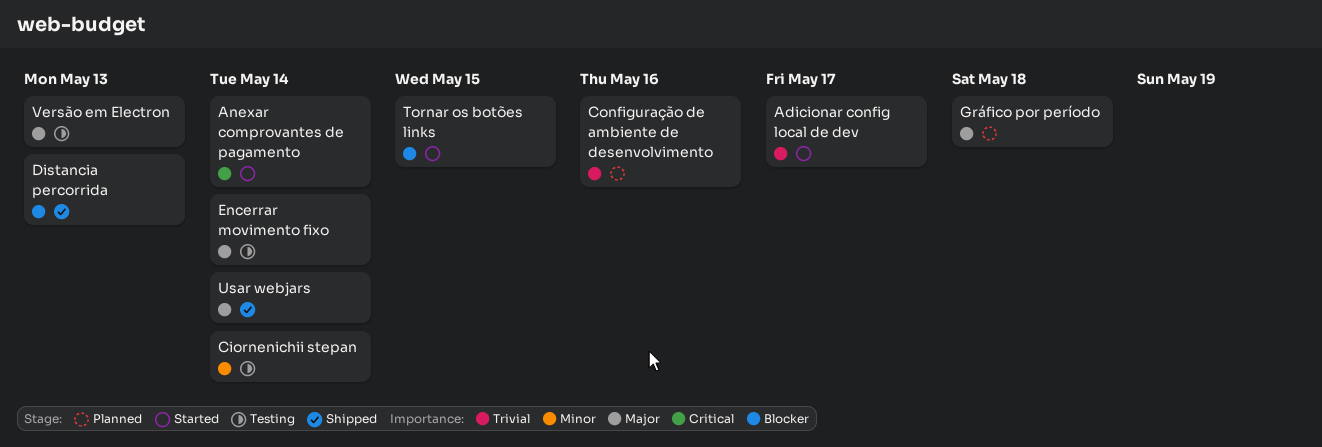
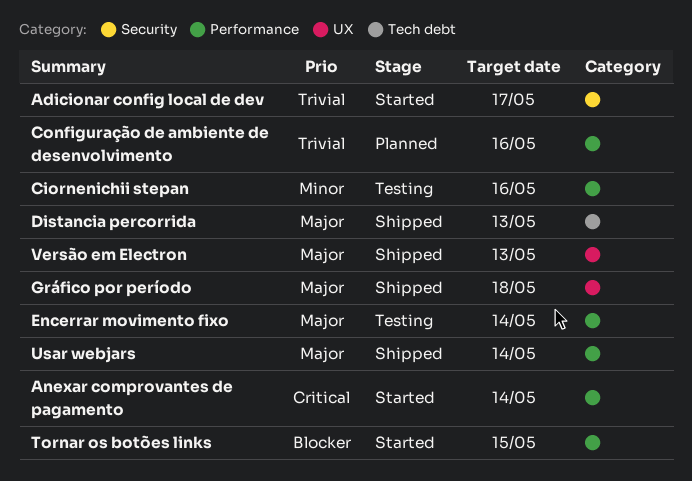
Ciornenichii stepan, due: May 14 -> May 16
Distancia percorrida, priority: Blocker -> Major
Gráfico por período, status: Planned -> Shipped
Versão em Electron, status: Testing -> Shipped

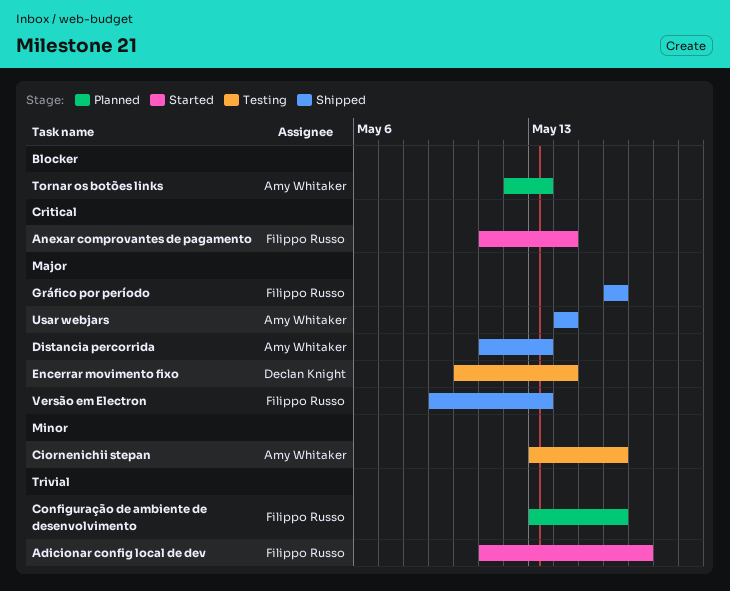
Gráfico por período, due: May 18 -> May 16
Tornar os botões links, status: Started -> Planned
Tornar os botões links, due: May 15 -> May 13

